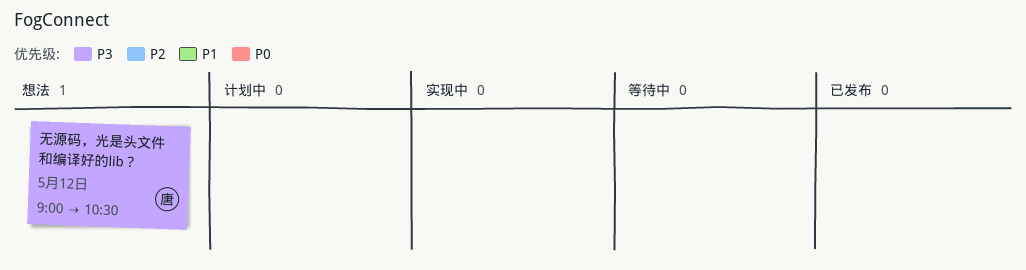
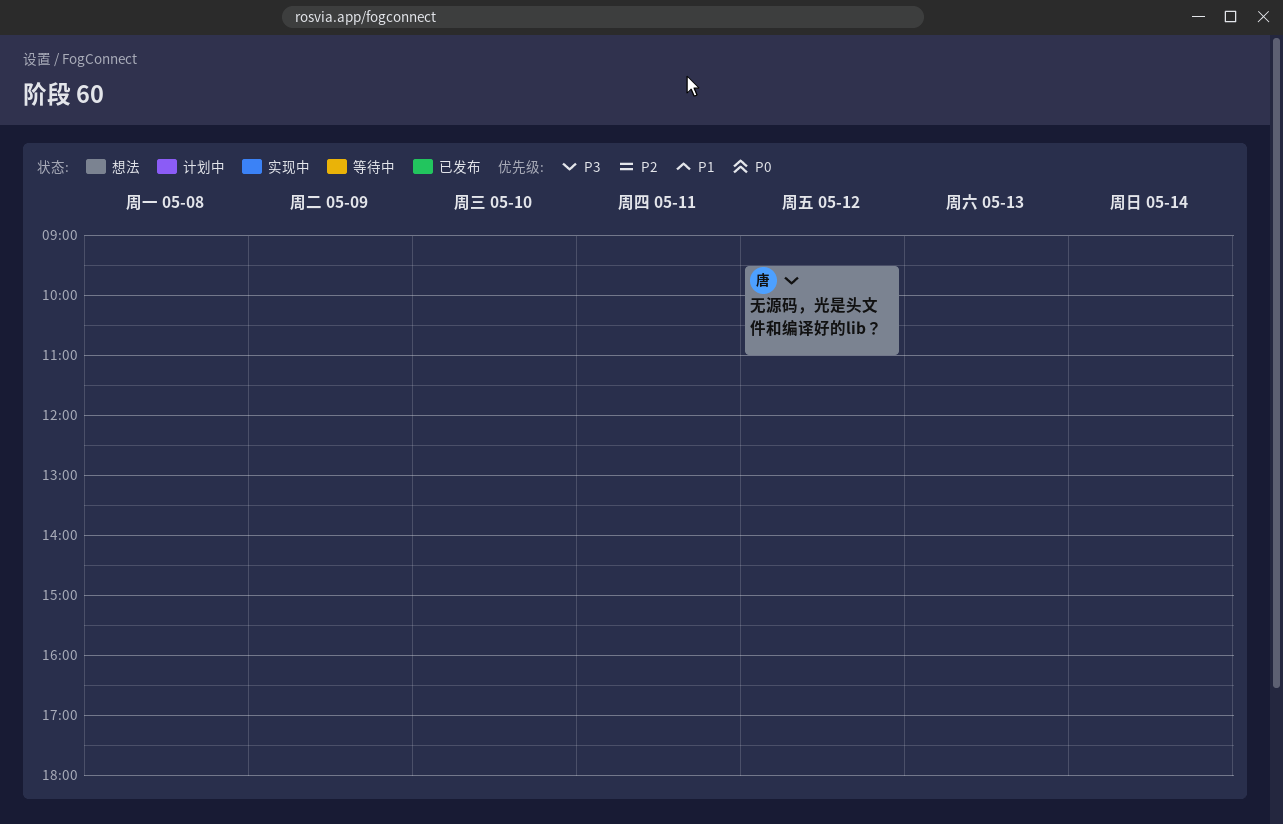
无源码，光是头文件和编译好的lib？, begins: 09:00 -> 09:30
无源码，光是头文件和编译好的lib？, ends: 10:30 -> 11:00

